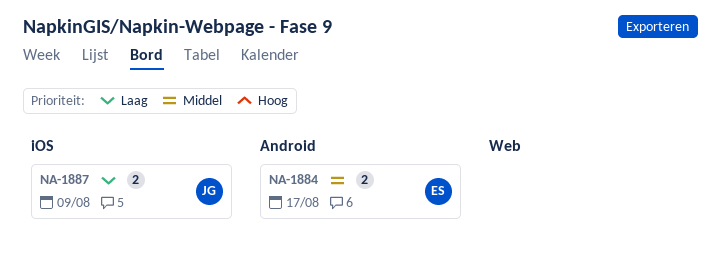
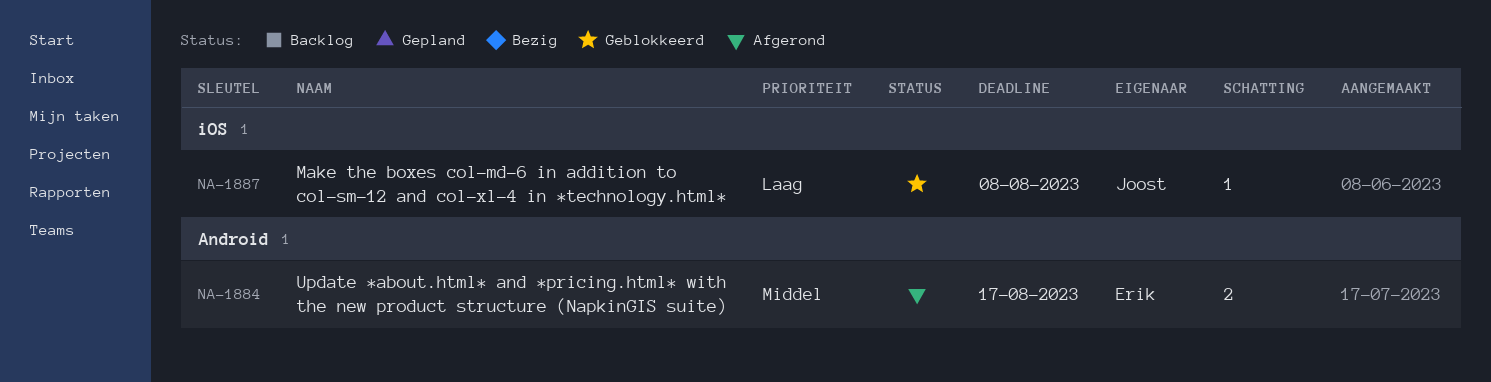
NA-1887, estimate: 2 -> 1
NA-1887, due: Aug 9 -> Aug 8

